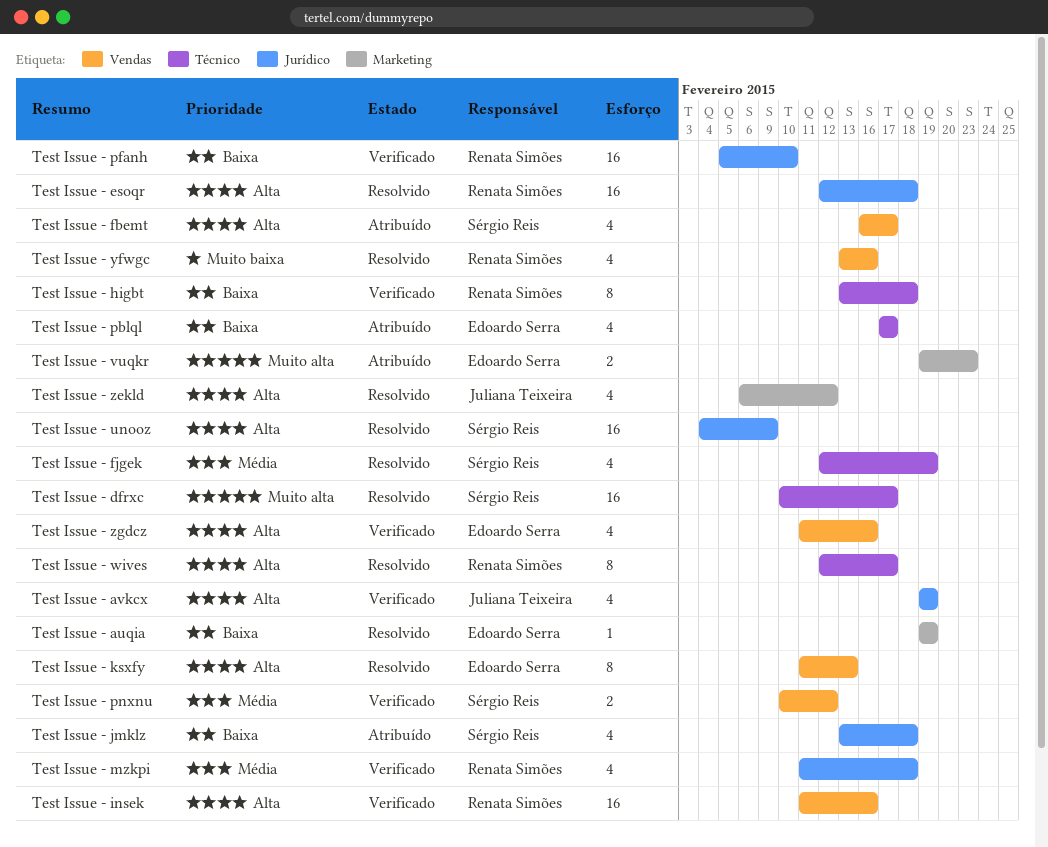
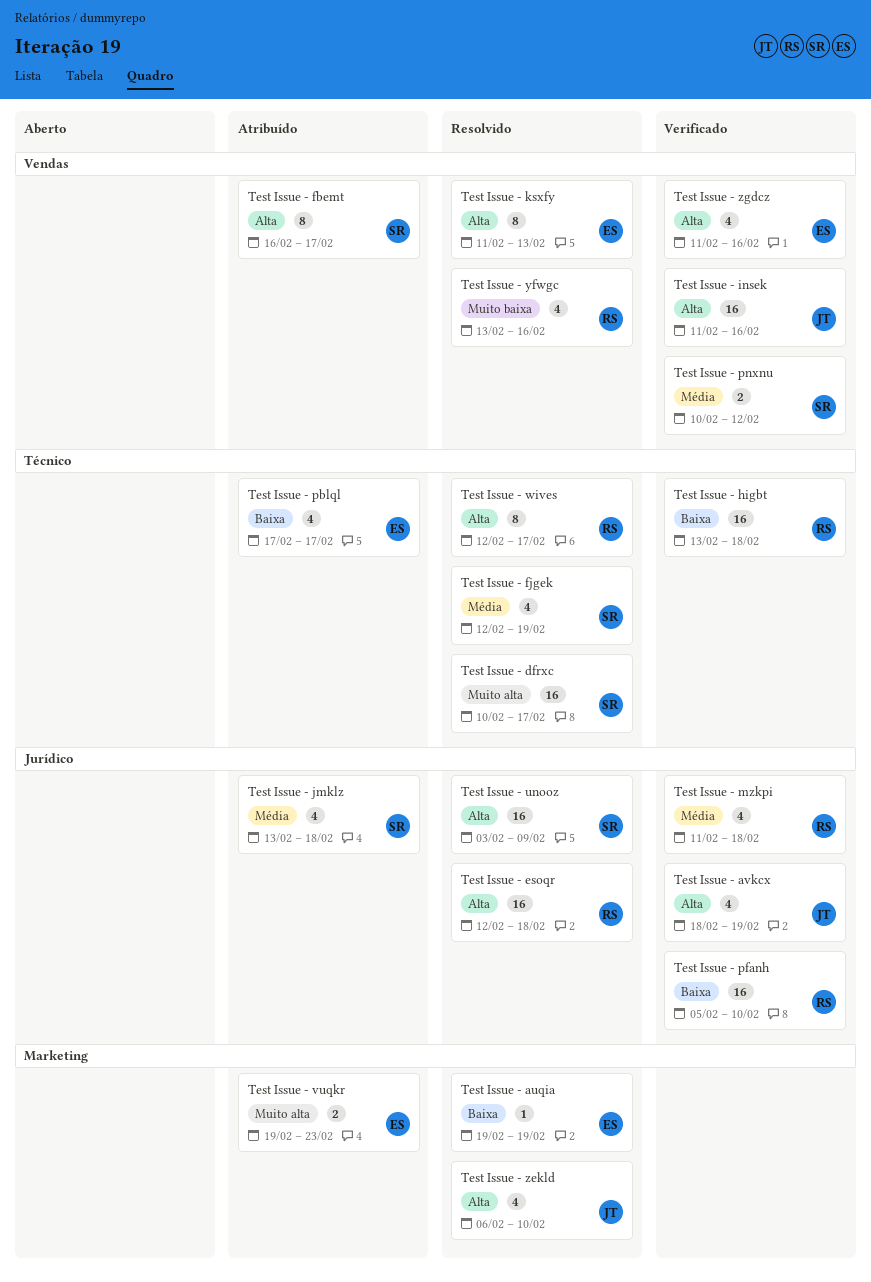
Test Issue - avkcx, start: Feb 19 -> Feb 18
Test Issue - fbemt, estimate: 4 -> 8
Test Issue - higbt, estimate: 8 -> 16
Test Issue - insek, owner: Renata Simões -> Juliana Teixeira
Test Issue - jmklz, priority: Baixa -> Média
Test Issue - unooz, start: Feb 4 -> Feb 3
Test Issue - zekld, due: Feb 12 -> Feb 10

